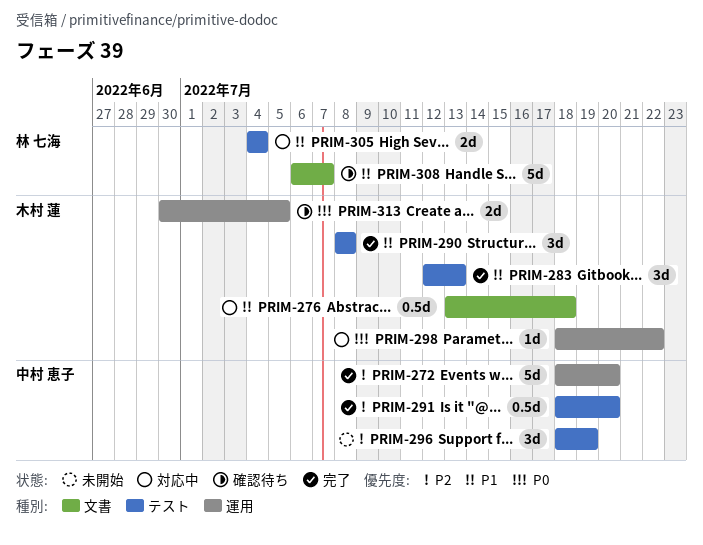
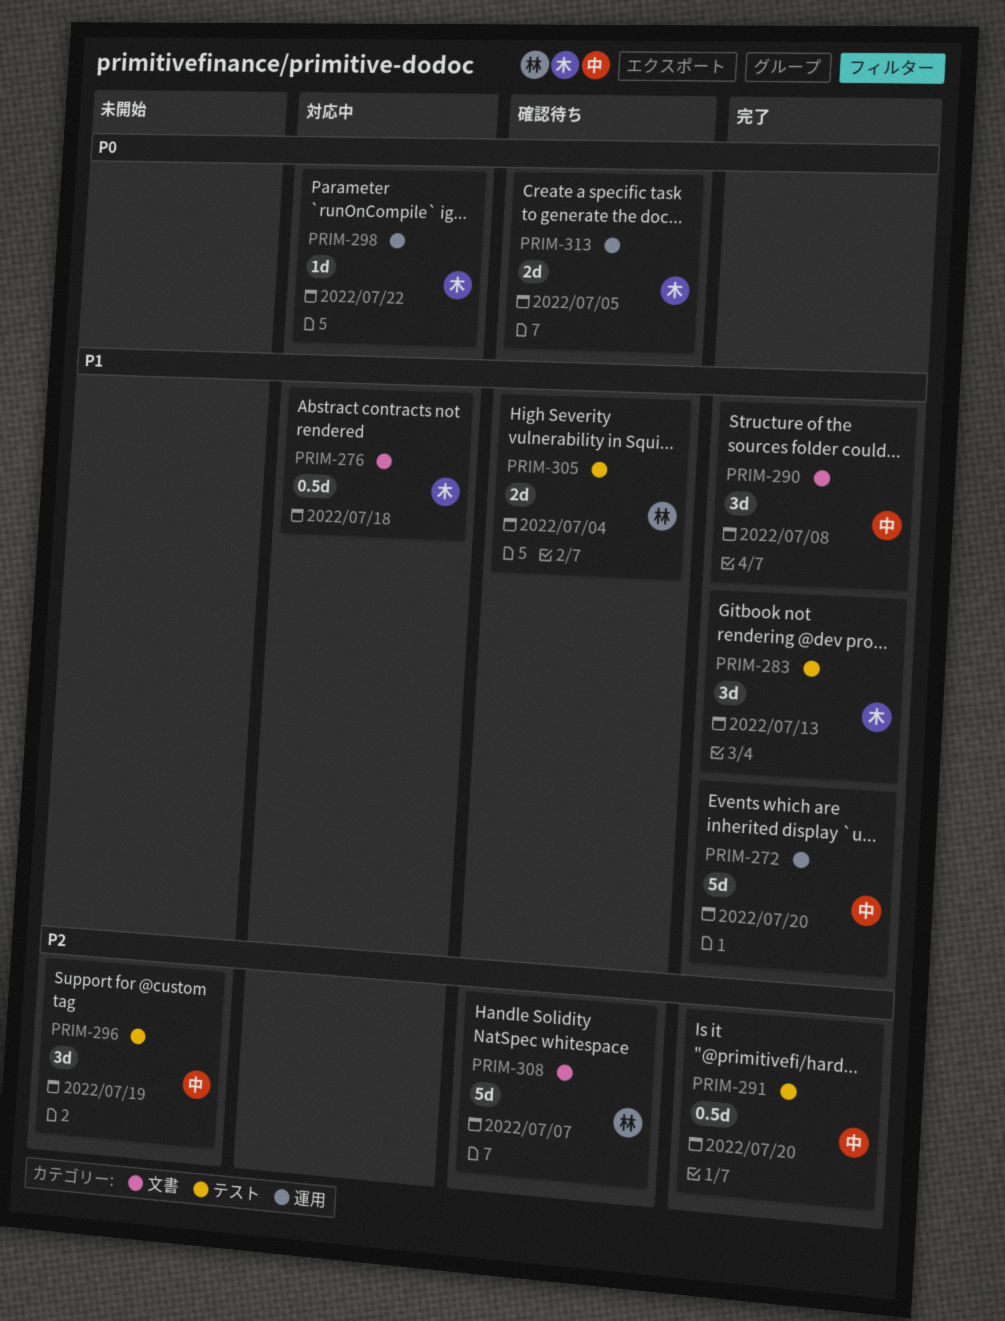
PRIM-272, priority: P2 -> P1
PRIM-290, owner: 木村 蓮 -> 中村 恵子
PRIM-290, label: テスト -> 文書
PRIM-305, status: 対応中 -> 確認待ち
PRIM-308, priority: P1 -> P2

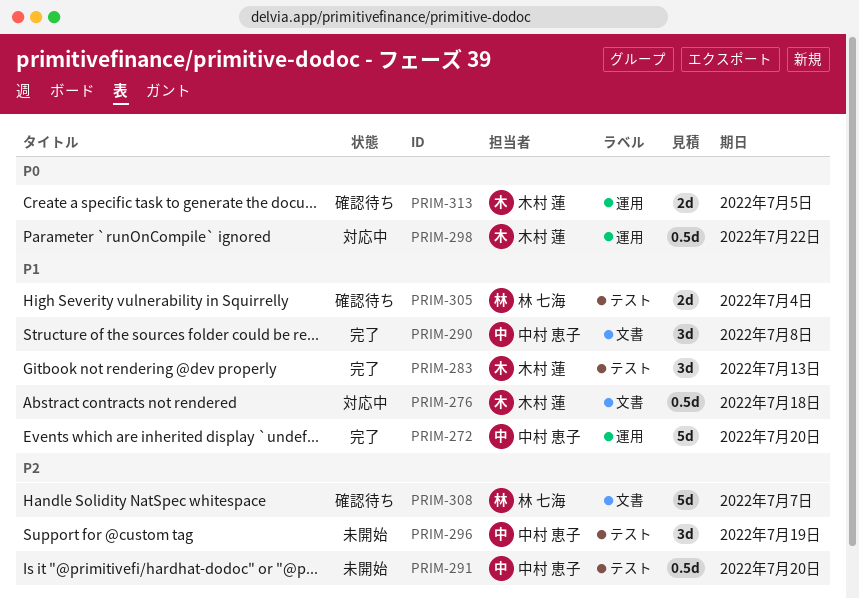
PRIM-291, status: 完了 -> 未開始
PRIM-298, estimate: 1d -> 0.5d

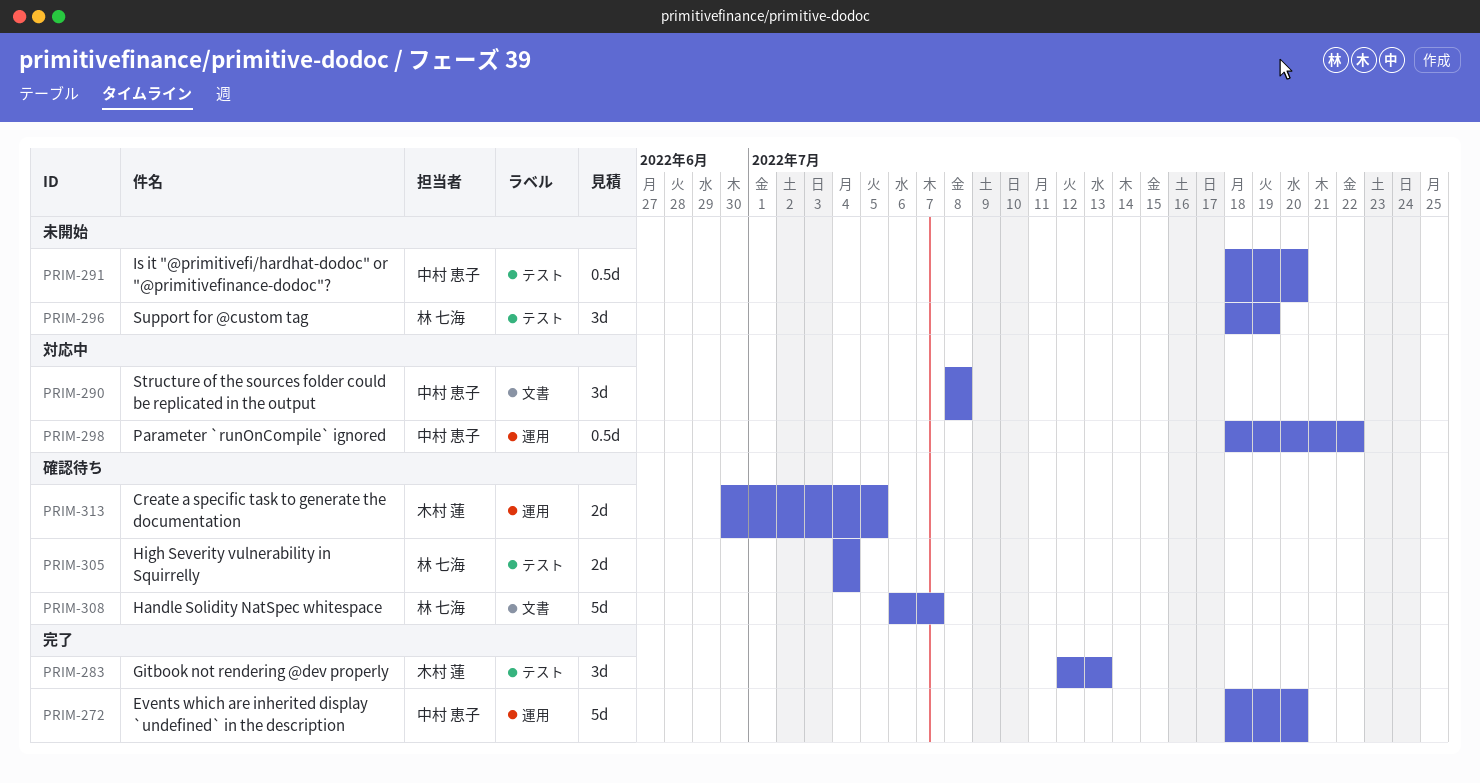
PRIM-276: present -> none
PRIM-290, status: 完了 -> 対応中
PRIM-296, owner: 中村 恵子 -> 林 七海
PRIM-298, owner: 木村 蓮 -> 中村 恵子

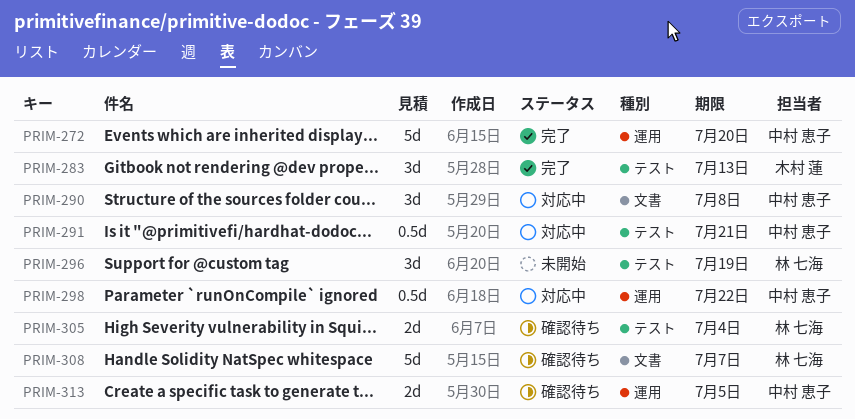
PRIM-291, status: 未開始 -> 対応中
PRIM-291, due: Jul 20 -> Jul 21
PRIM-313, owner: 木村 蓮 -> 中村 恵子

